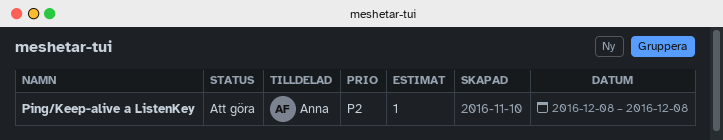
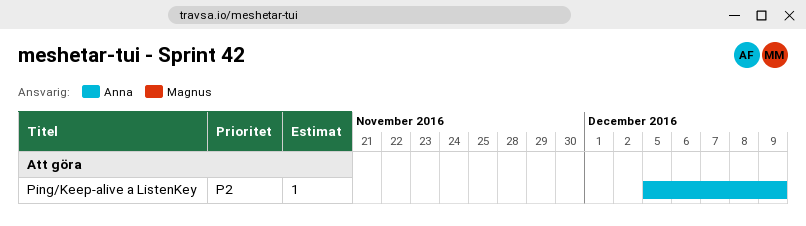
Ping/Keep-alive a ListenKey, start: Dec 8 -> Dec 5
Ping/Keep-alive a ListenKey, due: Dec 8 -> Dec 9

